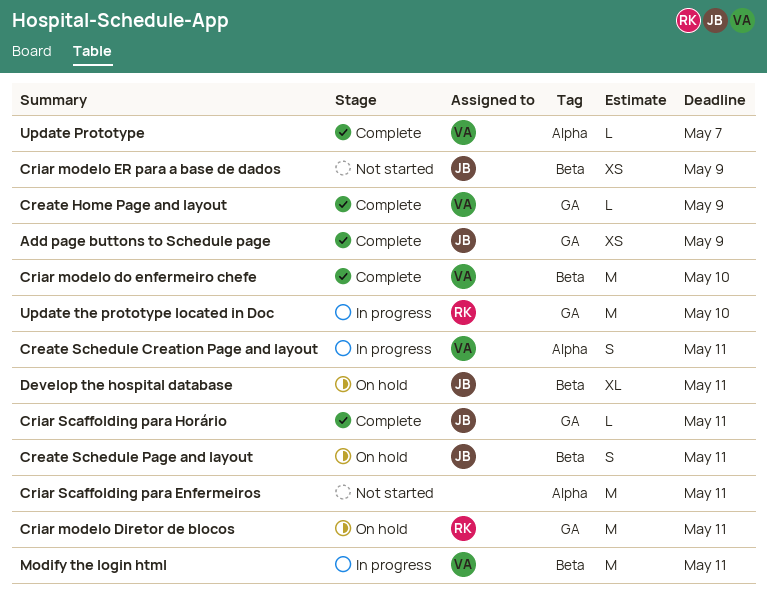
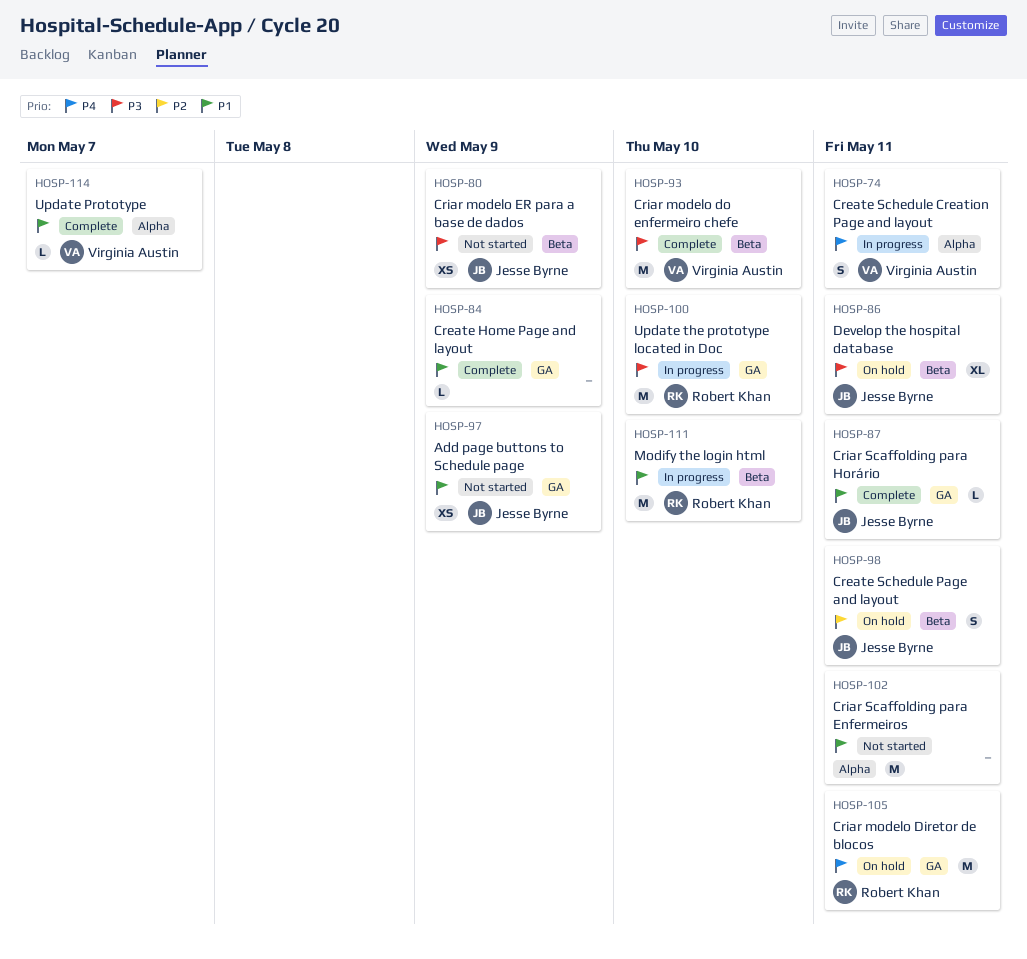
Add page buttons to Schedule page, status: Complete -> Not started
Create Home Page and layout, owner: Virginia Austin -> none
Modify the login html, owner: Virginia Austin -> Robert Khan
Modify the login html, due: May 11 -> May 10

